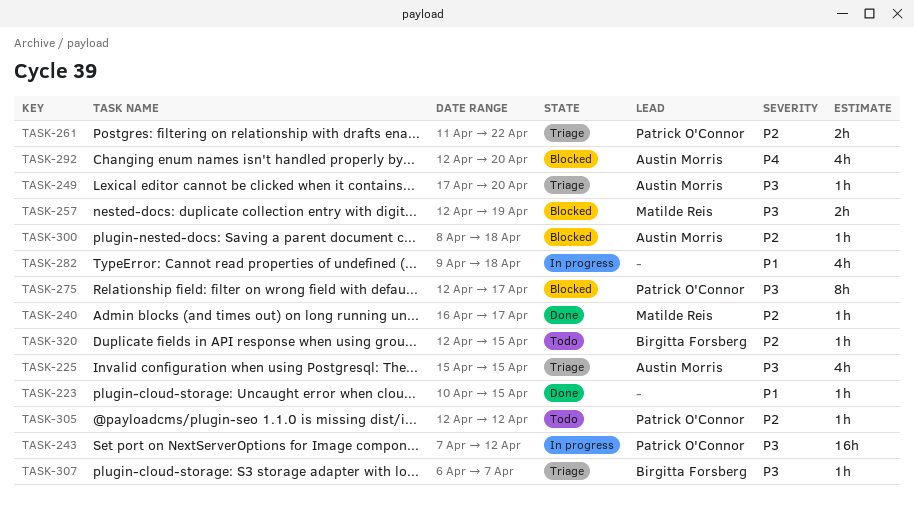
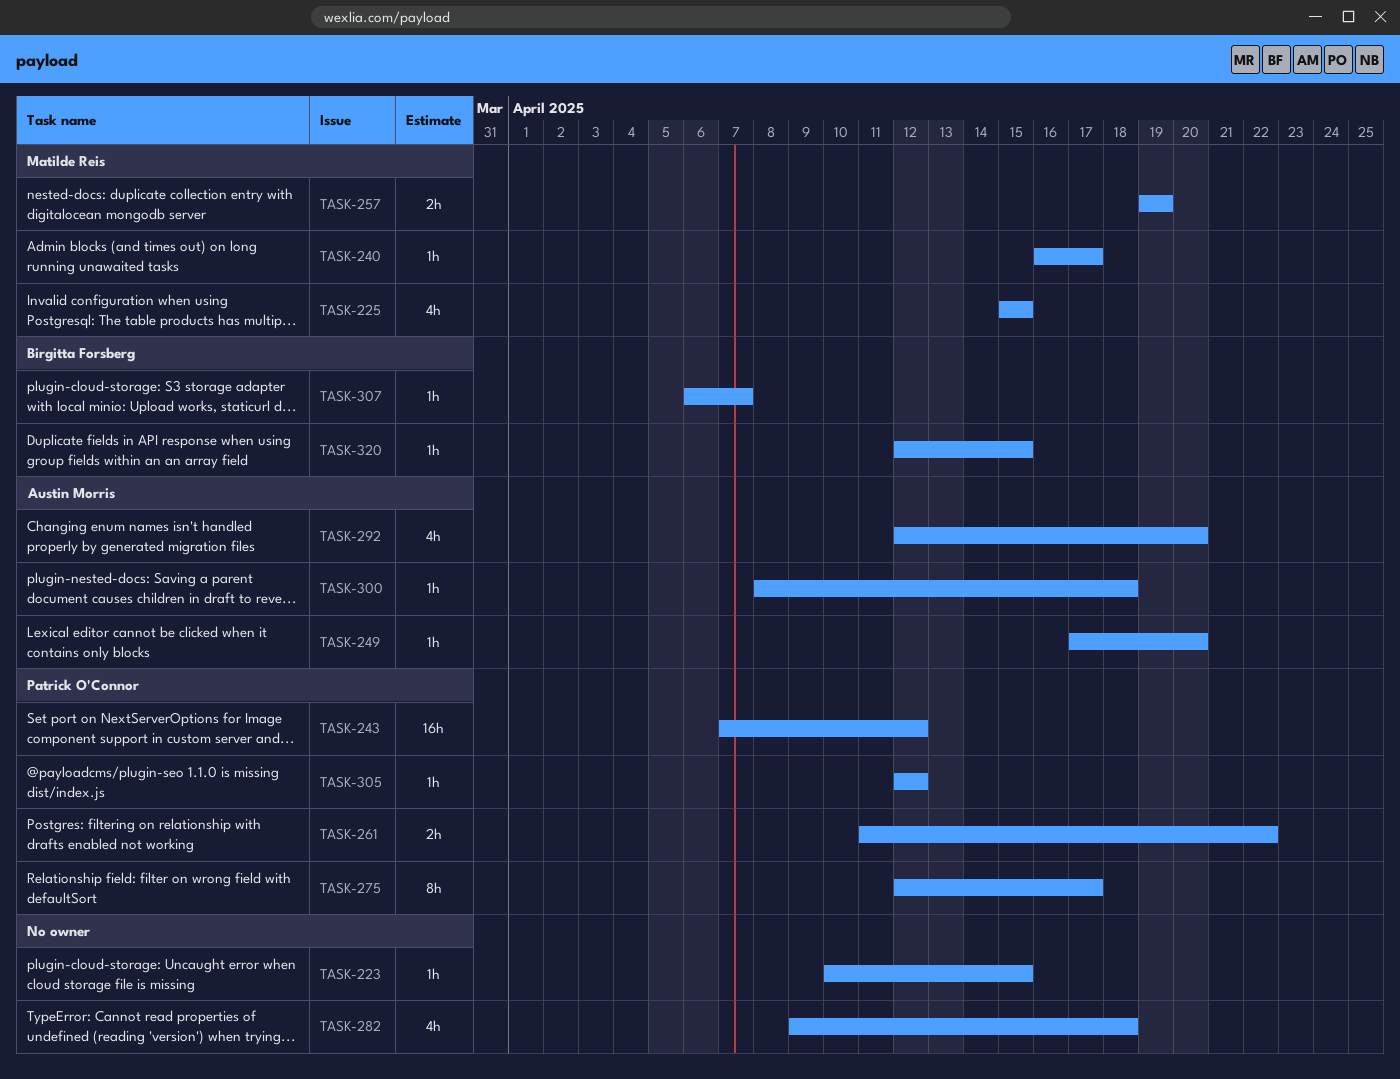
TASK-225, owner: Austin Morris -> Matilde Reis
TASK-257, start: Apr 12 -> Apr 19

